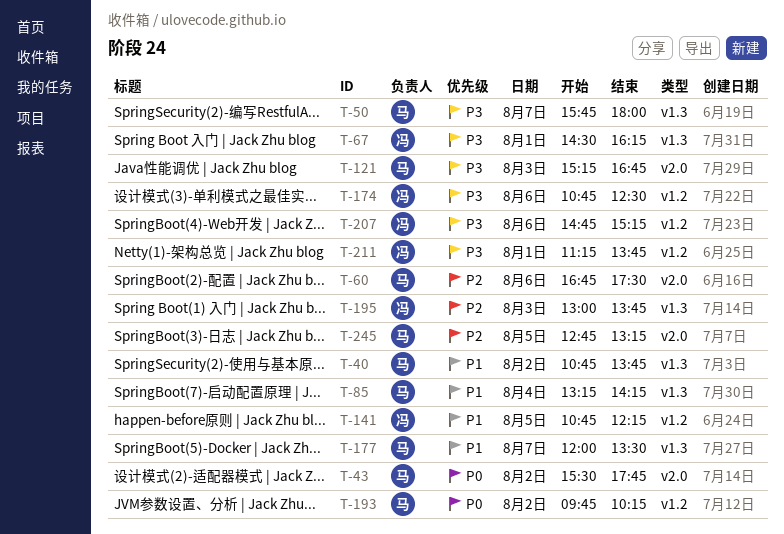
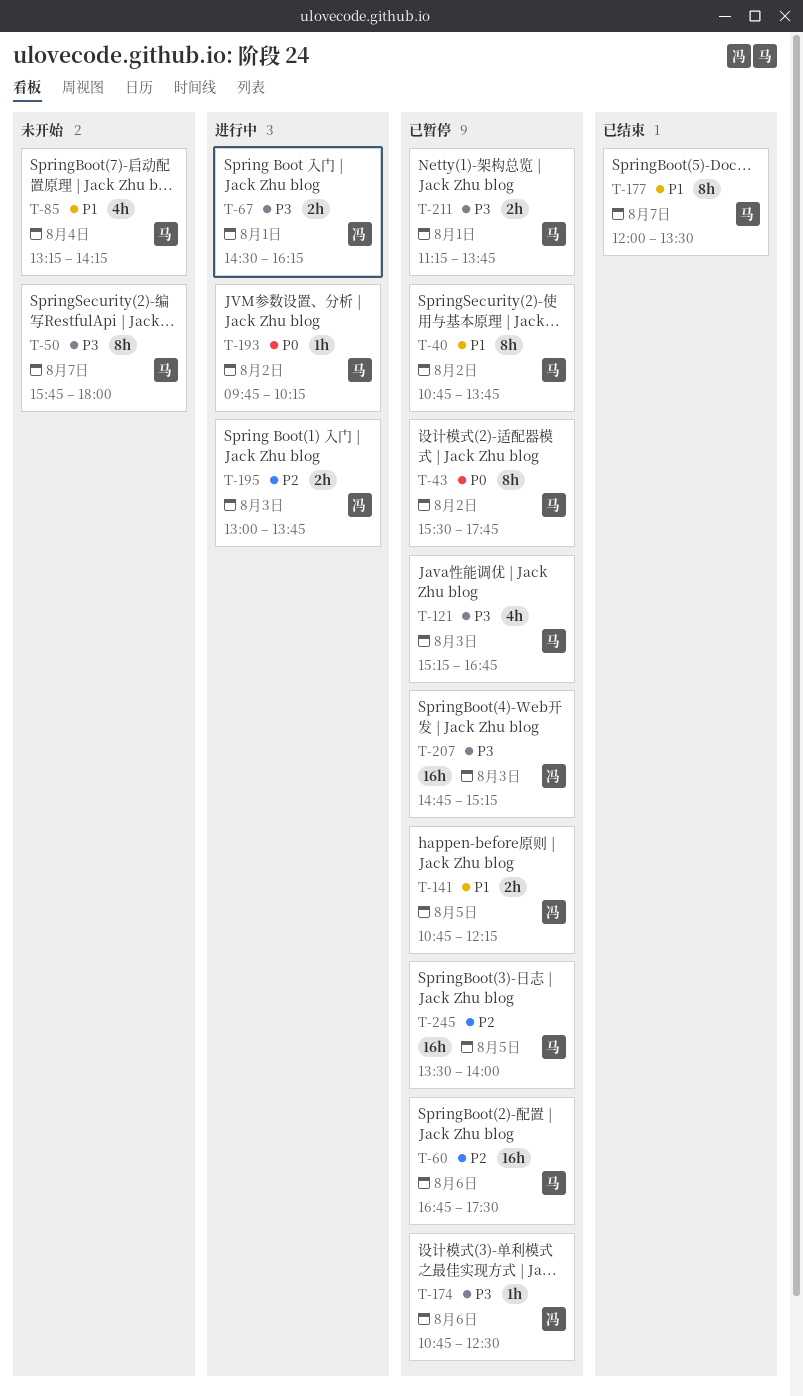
T-207, day: Aug 6 -> Aug 3
T-211, owner: 冯 -> 马
T-245, begins: 12:45 -> 13:30
T-245, ends: 13:15 -> 14:00

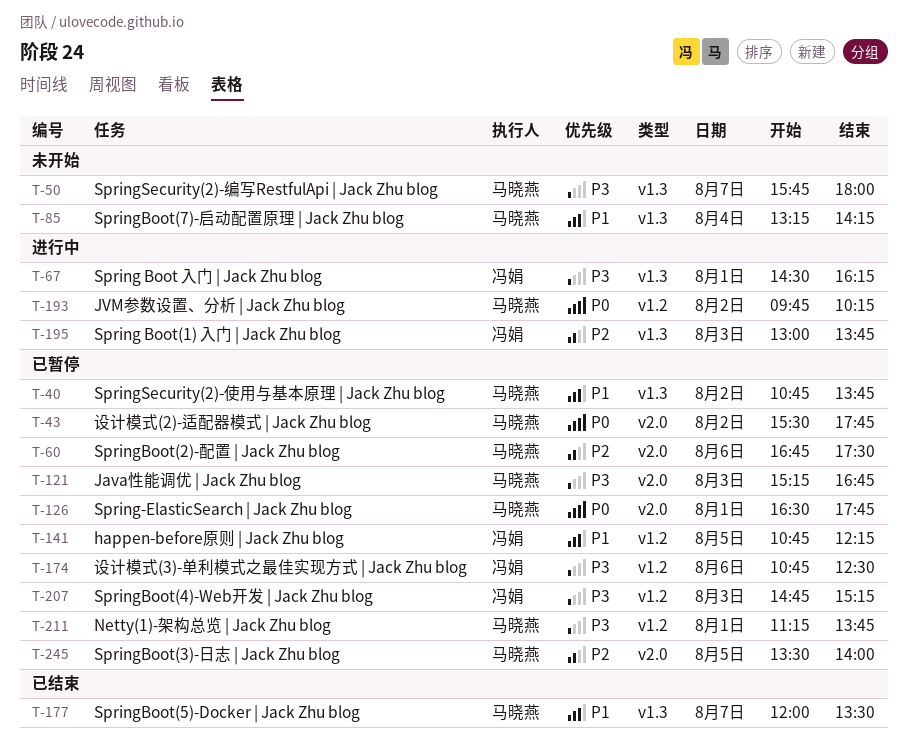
T-126: none -> present

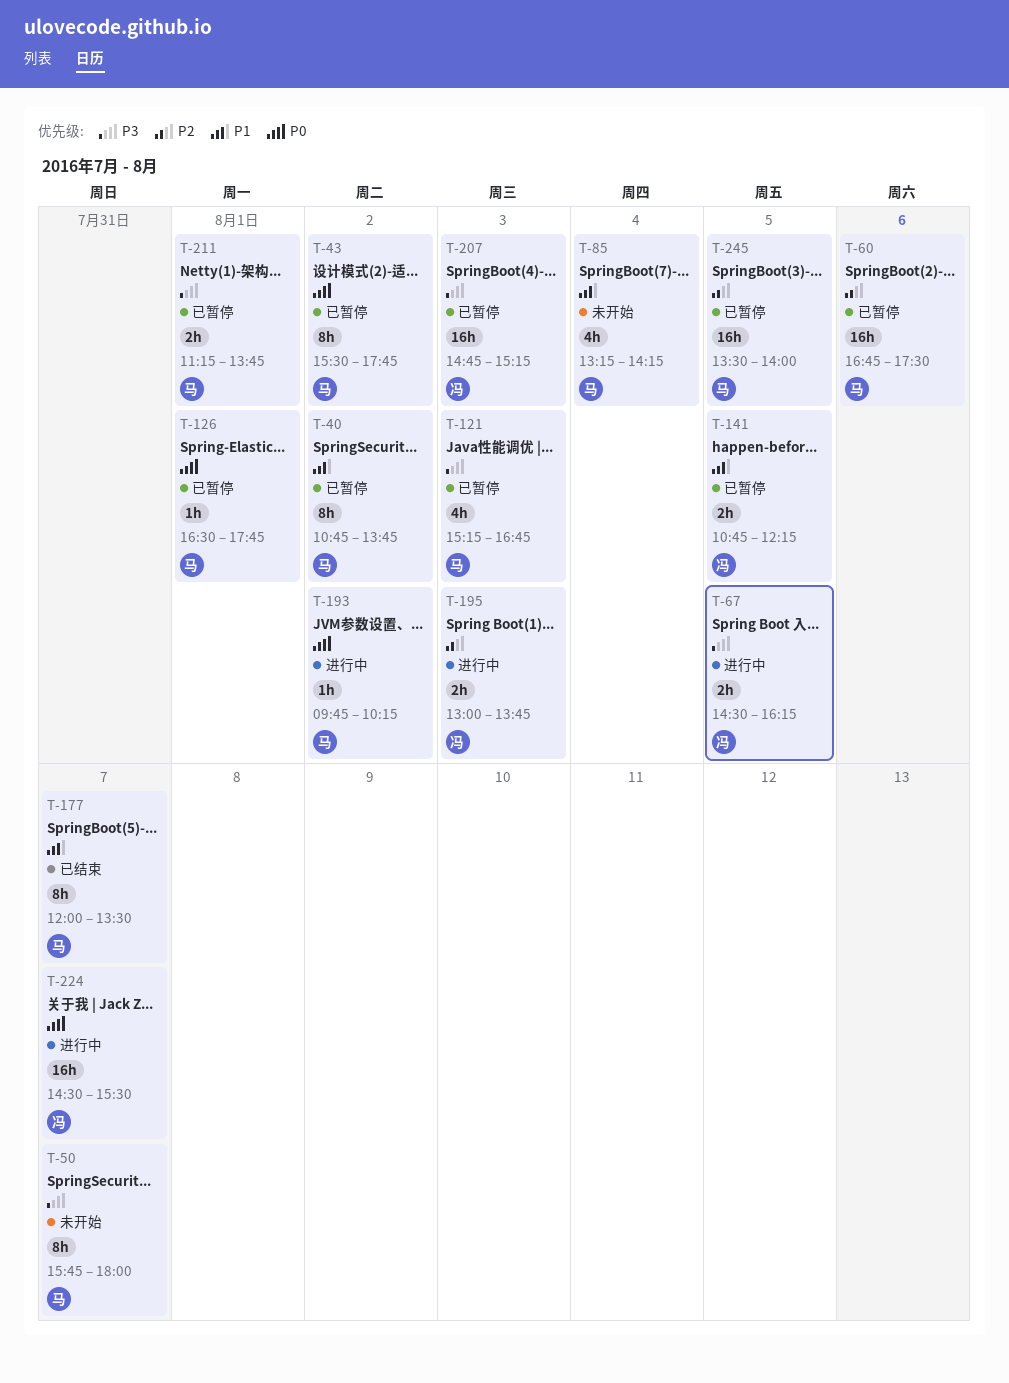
T-67, day: Aug 1 -> Aug 5
T-174: present -> none
T-224: none -> present

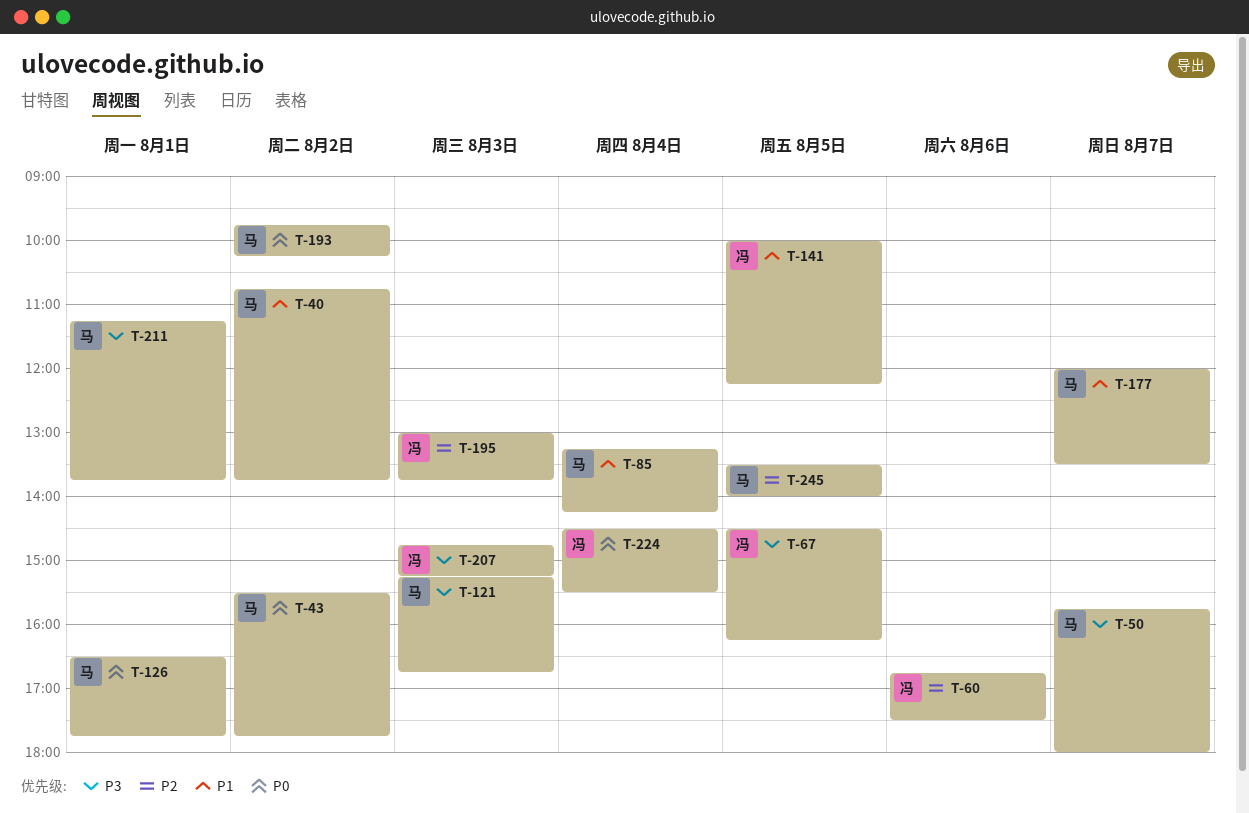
T-60, owner: 马 -> 冯
T-141, begins: 10:45 -> 10:00
T-224, day: Aug 7 -> Aug 4

